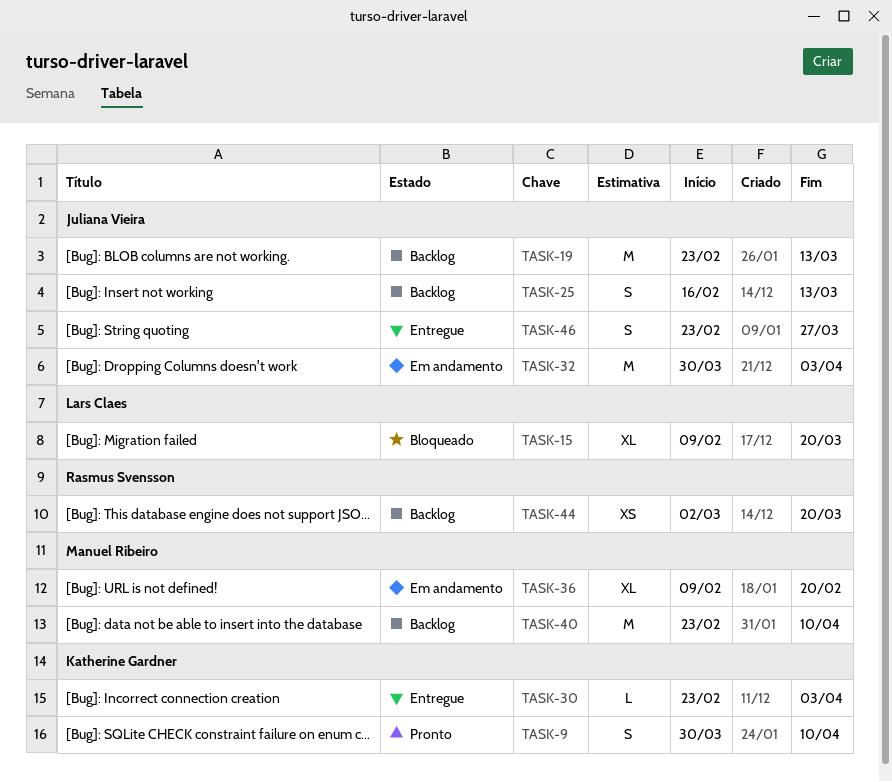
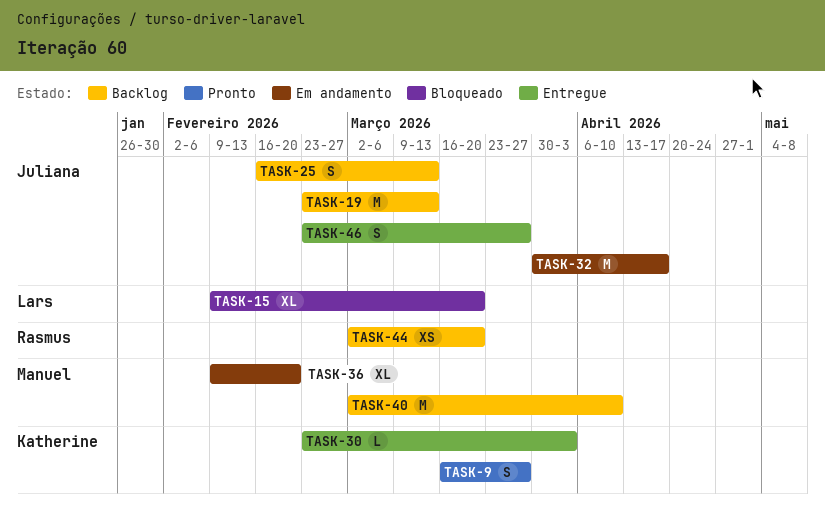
TASK-9, start: Mar 30 -> Mar 16
TASK-9, due: Apr 10 -> Mar 27
TASK-32, due: Apr 3 -> Apr 17
TASK-40, start: Feb 23 -> Mar 2

